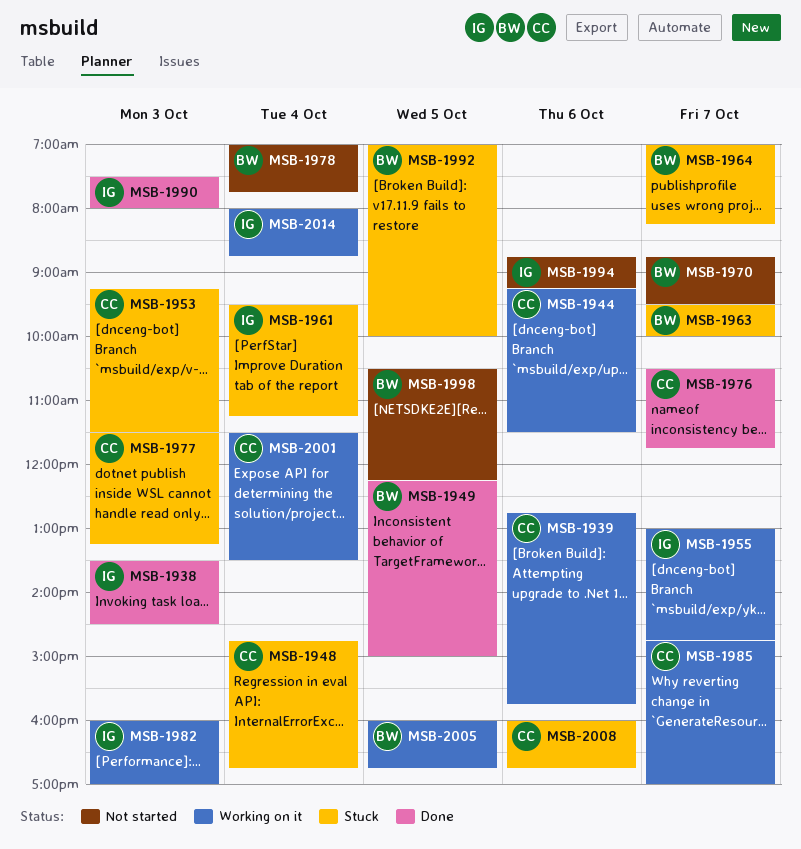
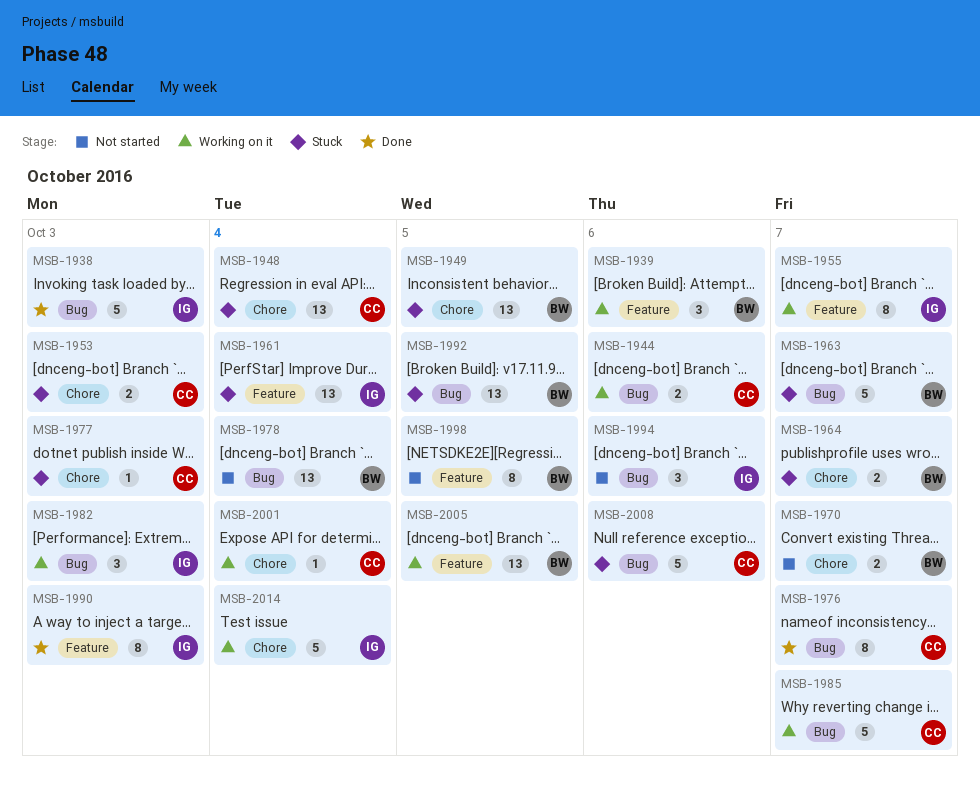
MSB-1939, owner: CC -> BW
MSB-1949, status: Done -> Stuck

